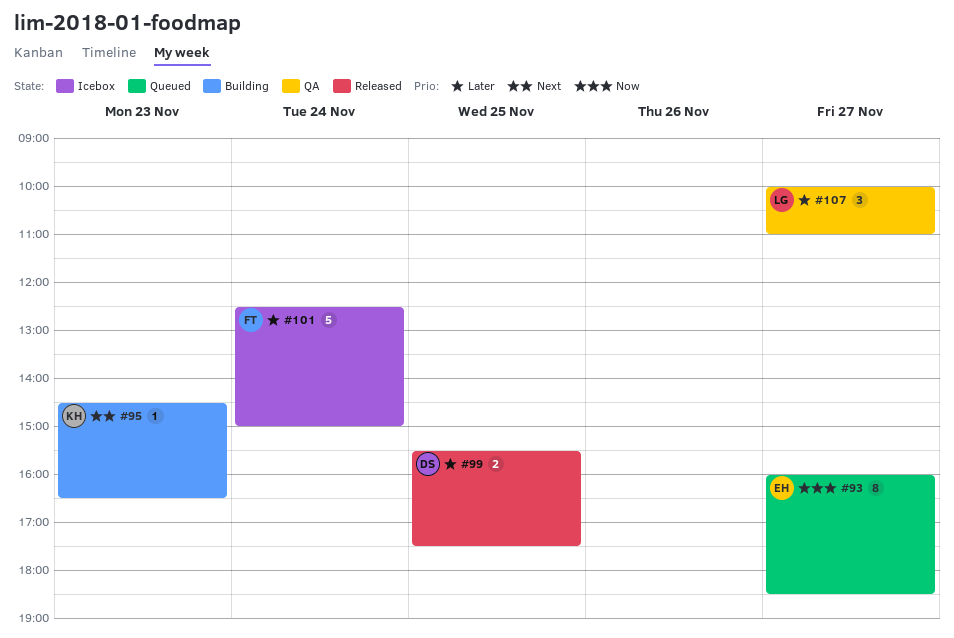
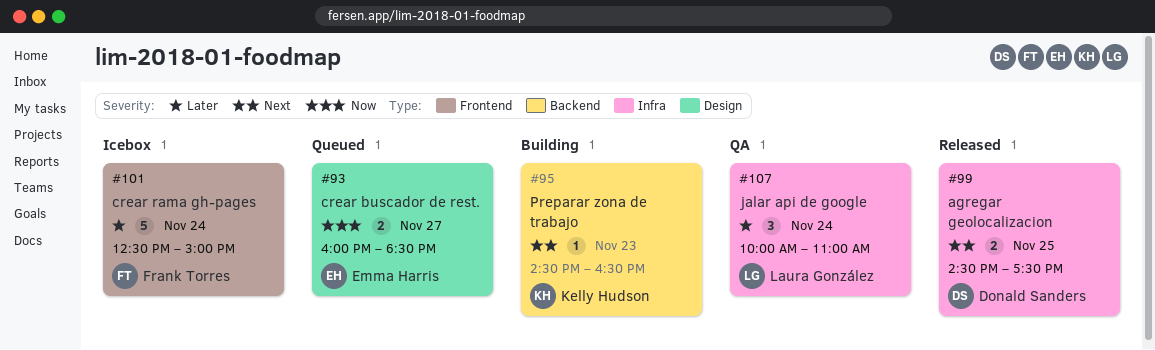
#93, estimate: 8 -> 2
#99, priority: Later -> Next
#99, begins: 15:30 -> 14:30
#107, day: Nov 27 -> Nov 24

